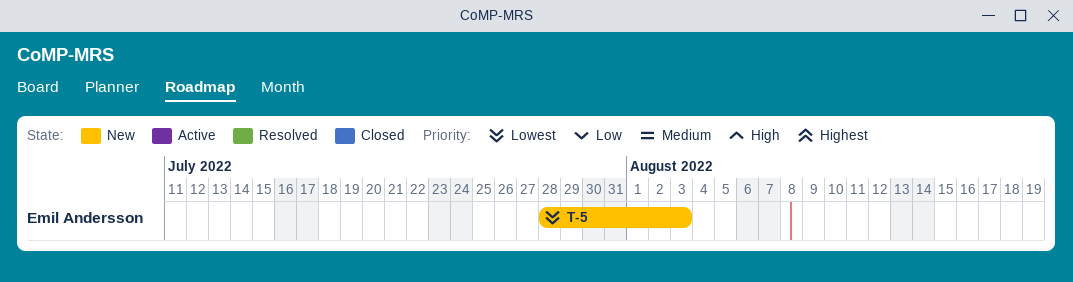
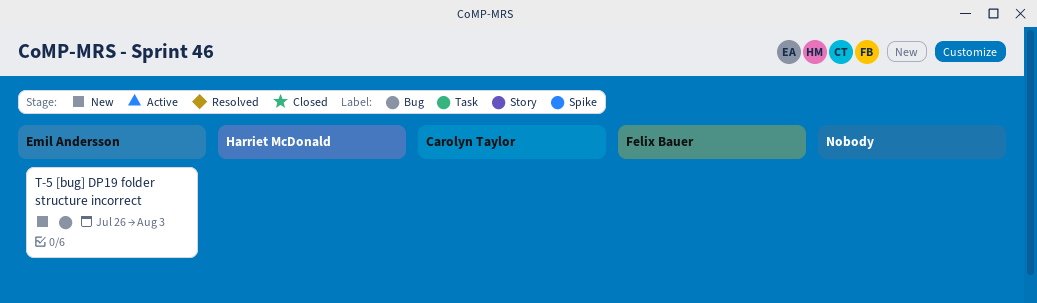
T-5, start: Jul 28 -> Jul 26

